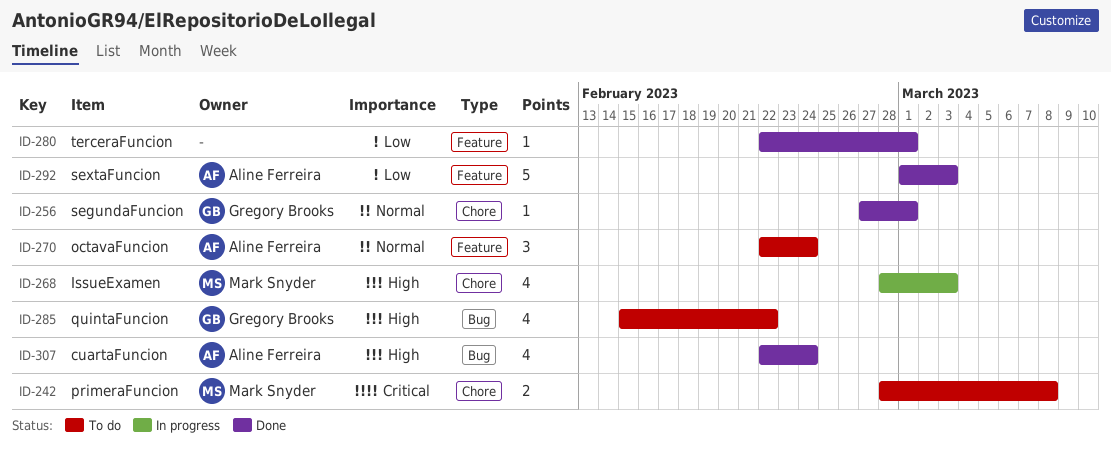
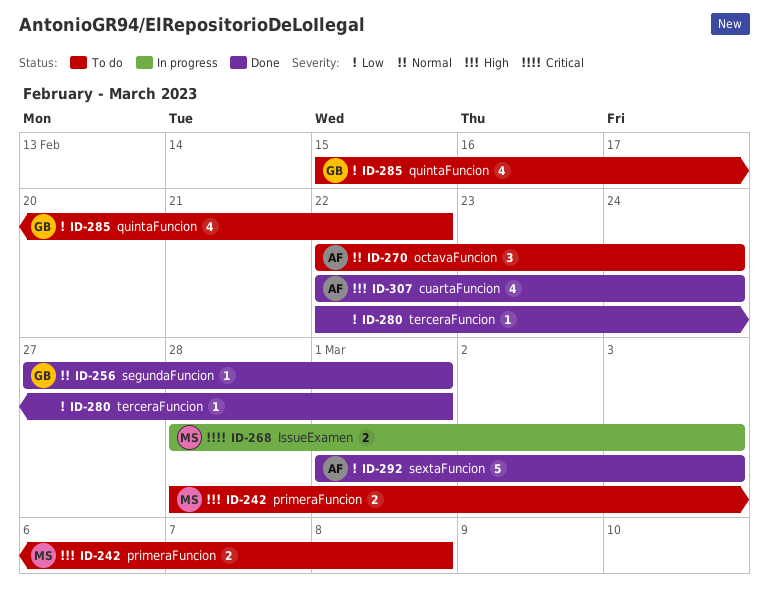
ID-242, priority: Critical -> High
ID-268, priority: High -> Critical
ID-268, estimate: 4 -> 2
ID-285, priority: High -> Low

